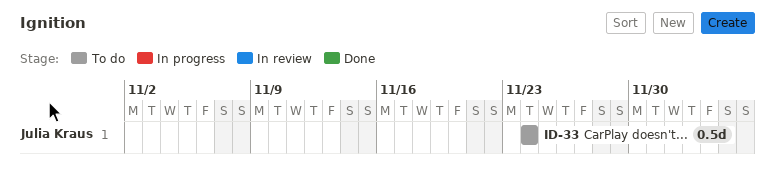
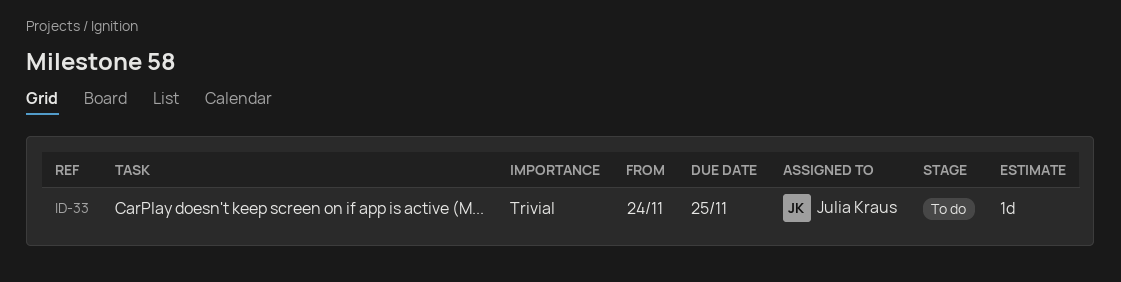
ID-33, estimate: 0.5d -> 1d
ID-33, due: Nov 24 -> Nov 25

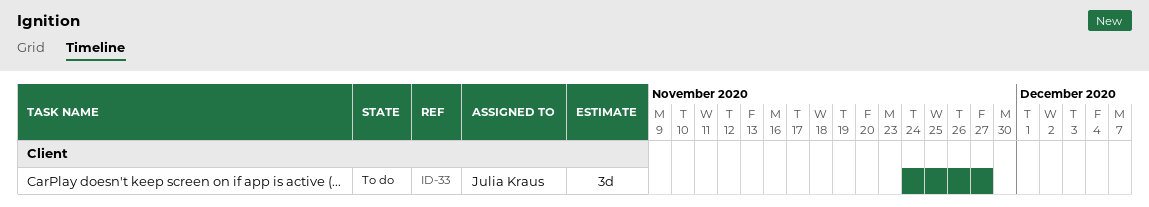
ID-33, estimate: 1d -> 3d
ID-33, due: Nov 25 -> Nov 27

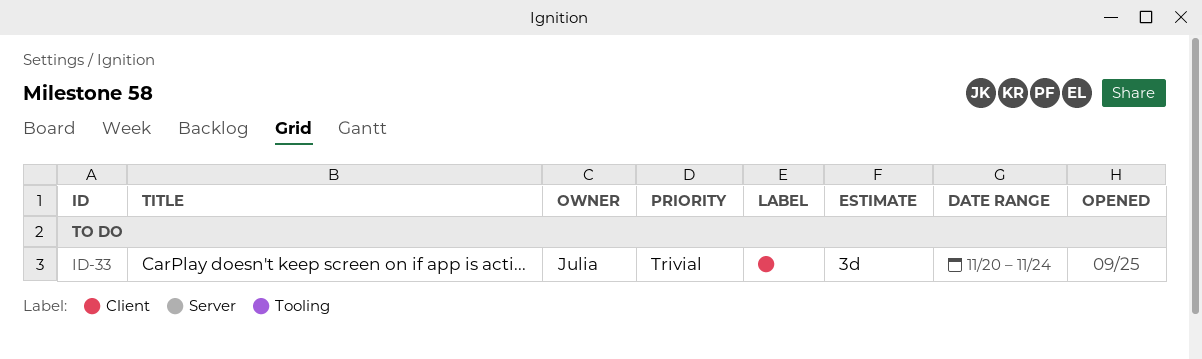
ID-33, start: Nov 24 -> Nov 20
ID-33, due: Nov 27 -> Nov 24

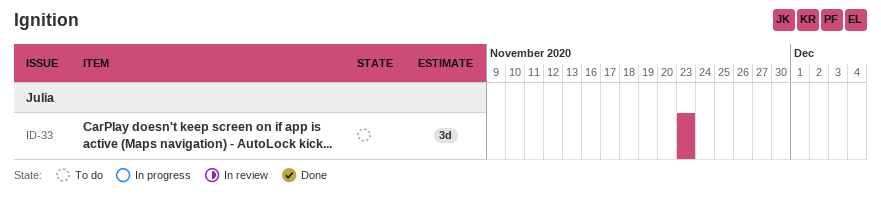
ID-33, start: Nov 20 -> Nov 23
ID-33, due: Nov 24 -> Nov 23

